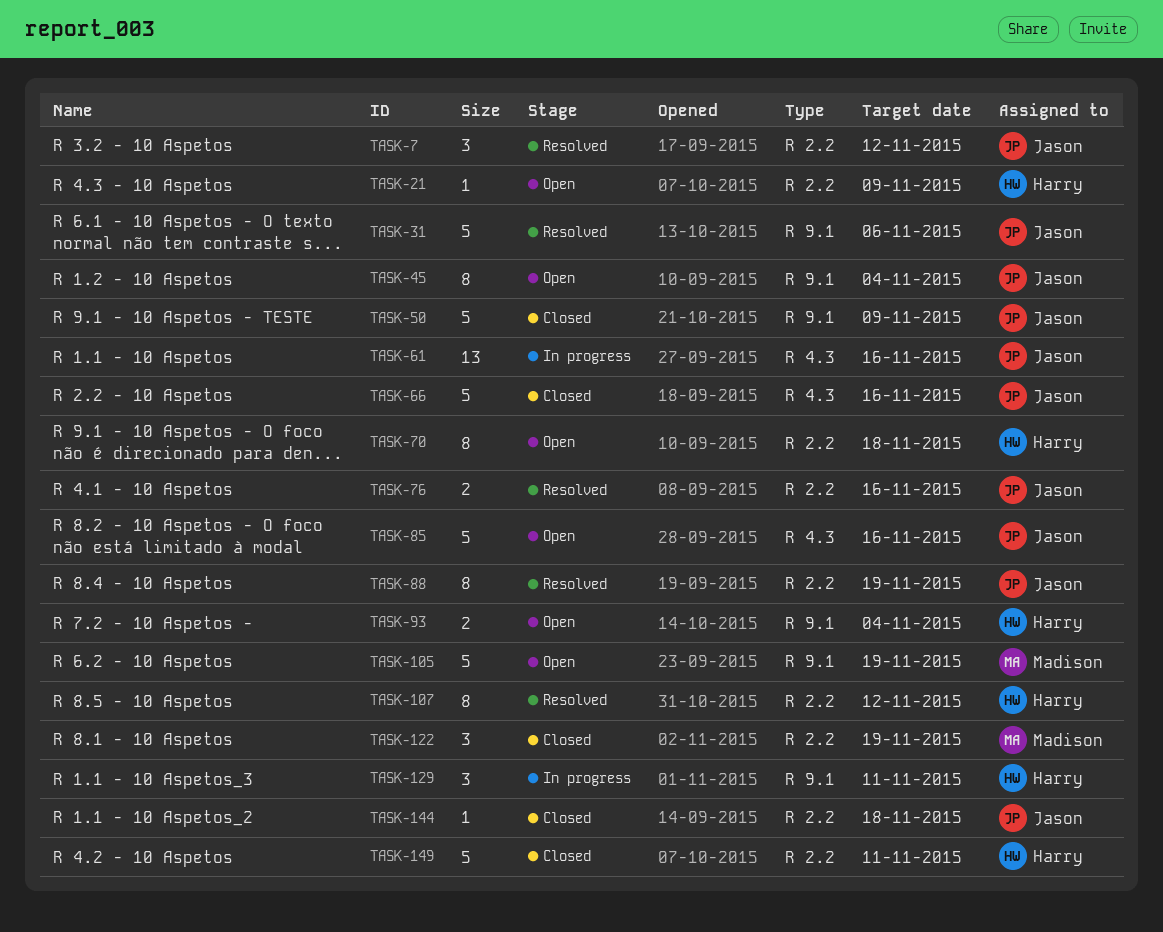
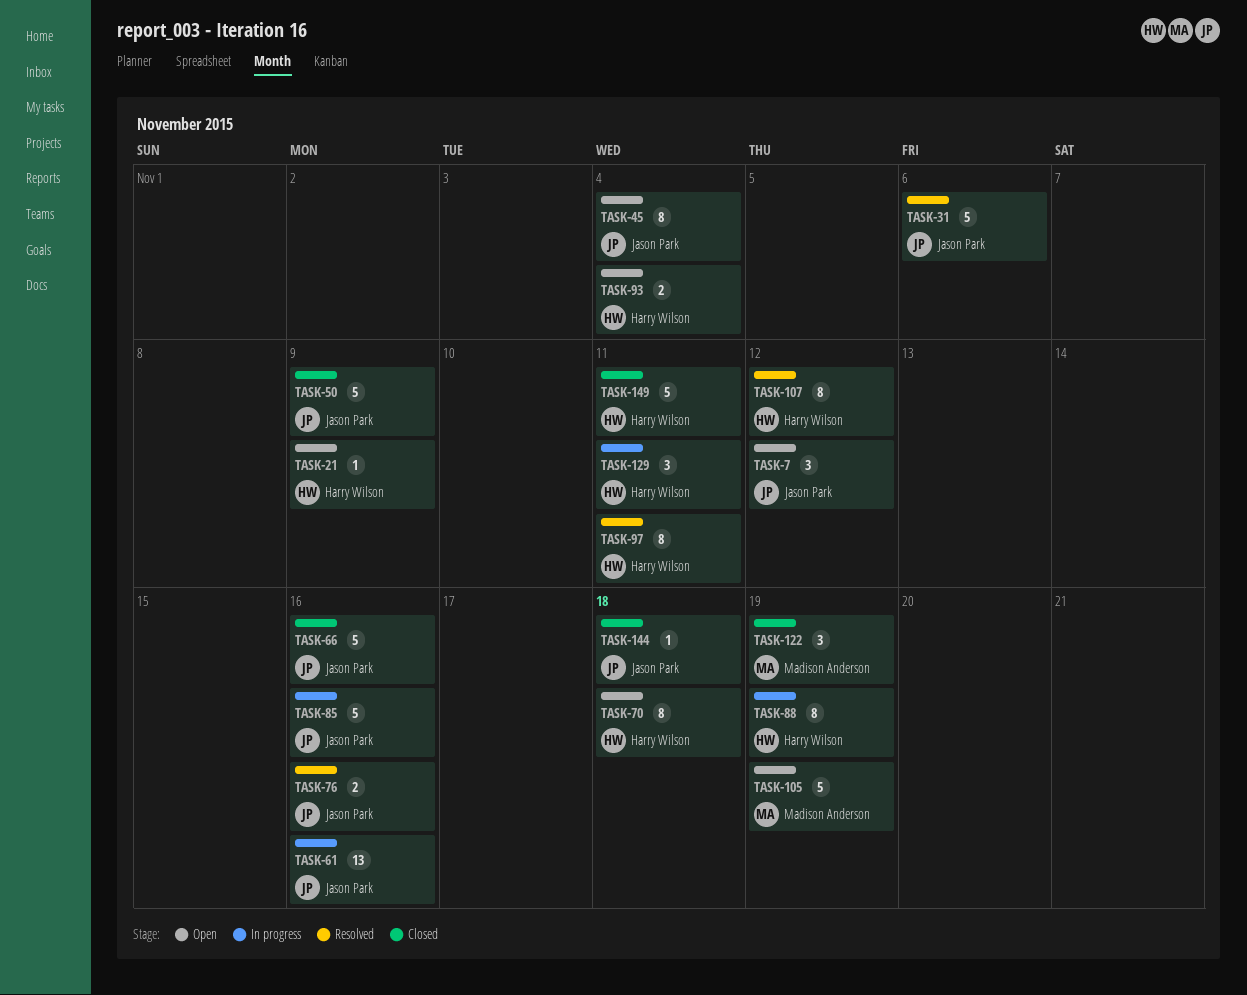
TASK-7, status: Resolved -> Open
TASK-85, status: Open -> In progress
TASK-88, status: Resolved -> In progress
TASK-88, owner: Jason Park -> Harry Wilson
TASK-97: none -> present

